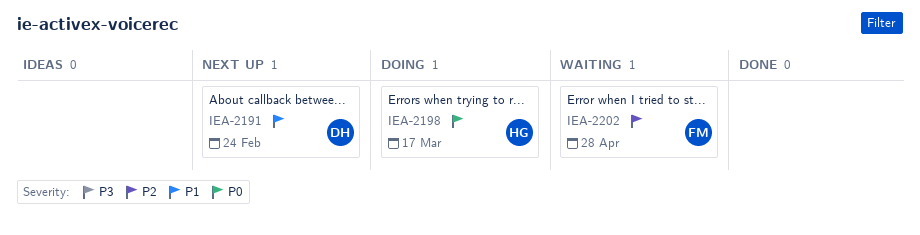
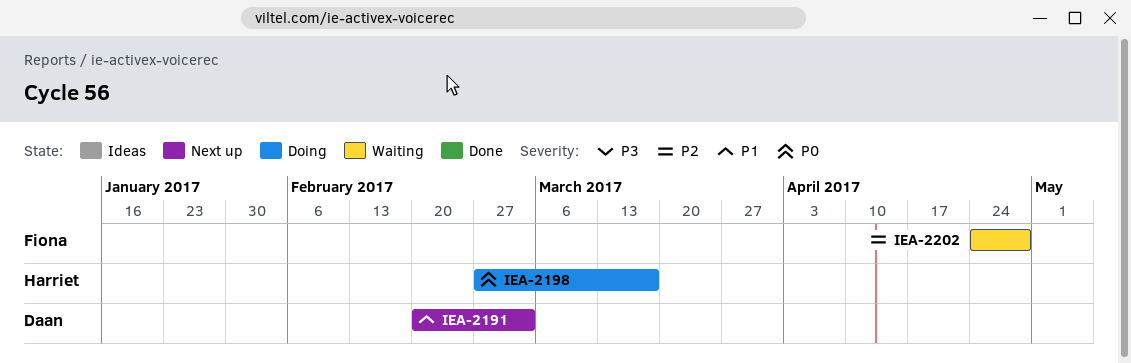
IEA-2191, due: Feb 24 -> Mar 3

